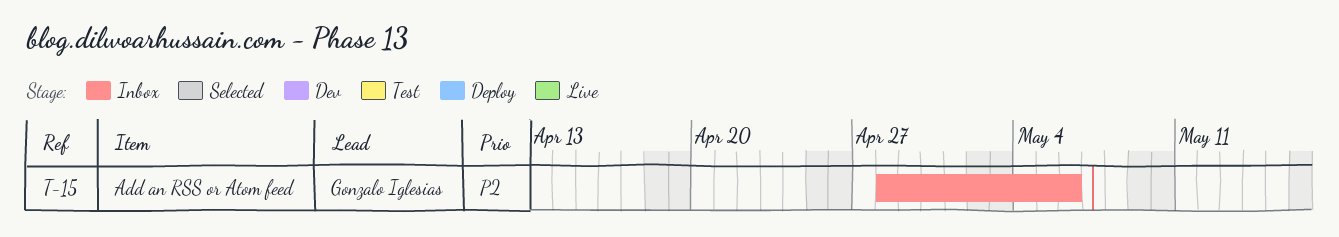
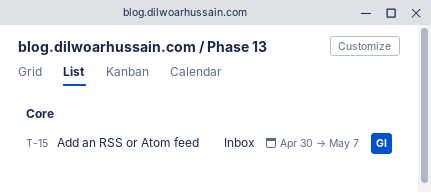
T-15, start: Apr 28 -> Apr 30
T-15, due: May 6 -> May 7

